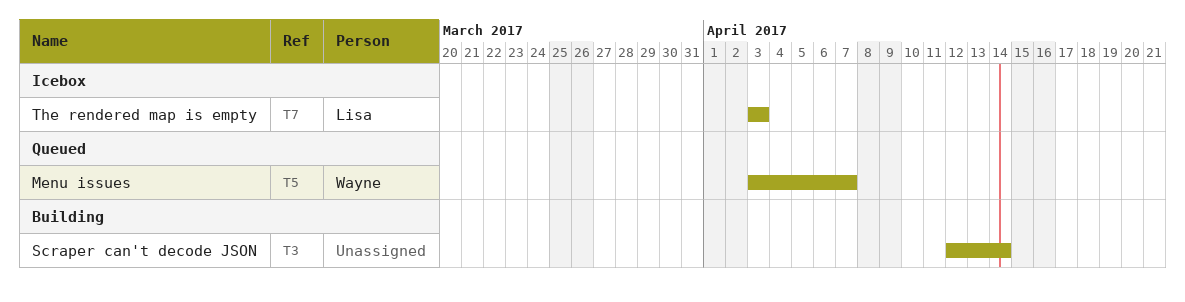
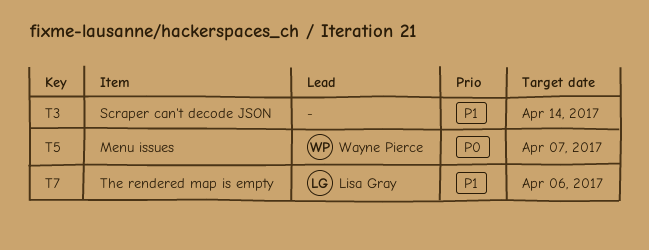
T7, due: Apr 3 -> Apr 6

